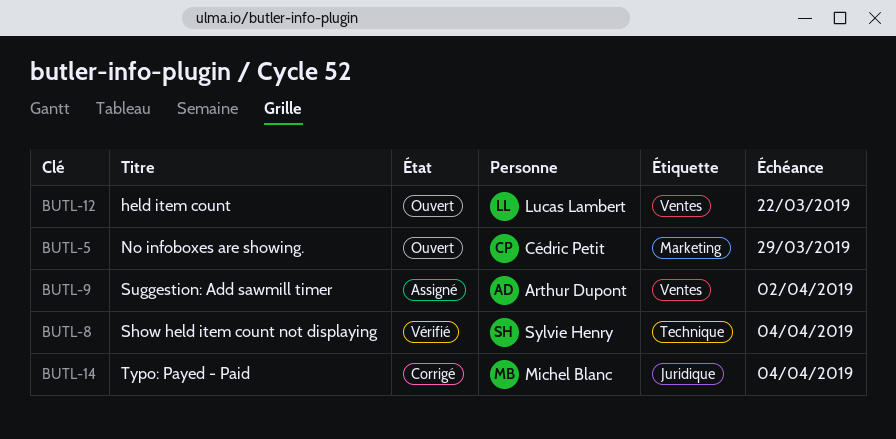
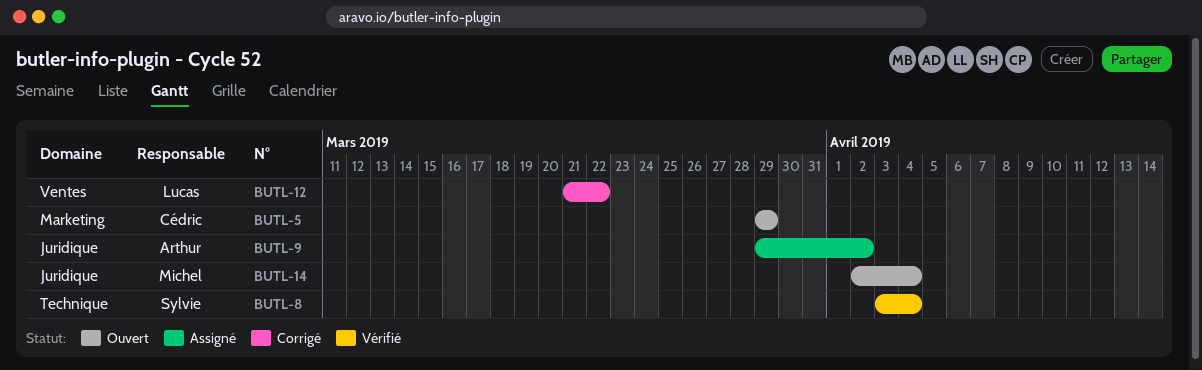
BUTL-9, label: Ventes -> Juridique
BUTL-12, status: Ouvert -> Corrigé
BUTL-14, status: Corrigé -> Ouvert

